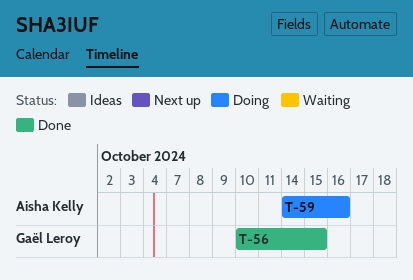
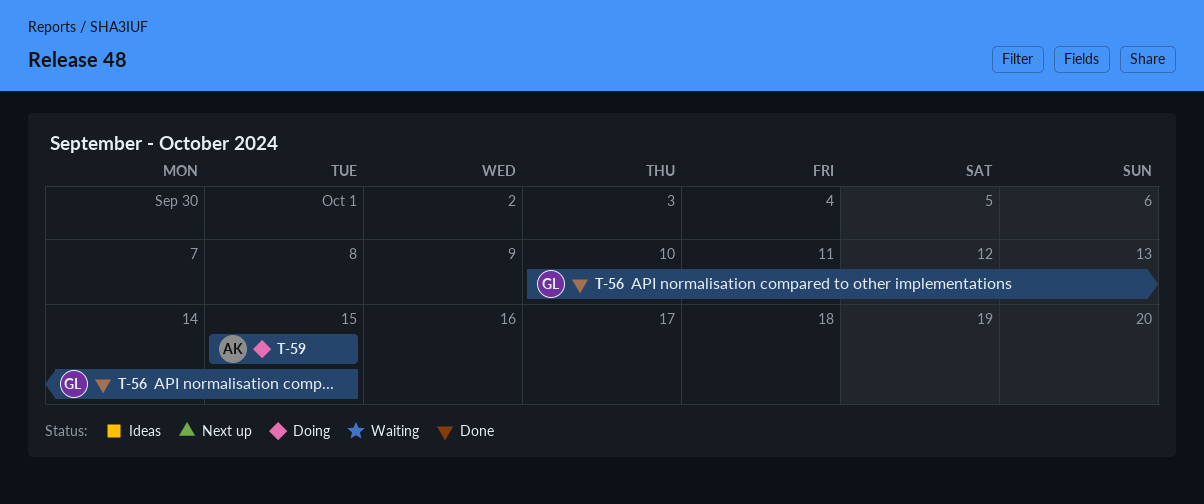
T-59, start: Oct 14 -> Oct 15
T-59, due: Oct 16 -> Oct 15

